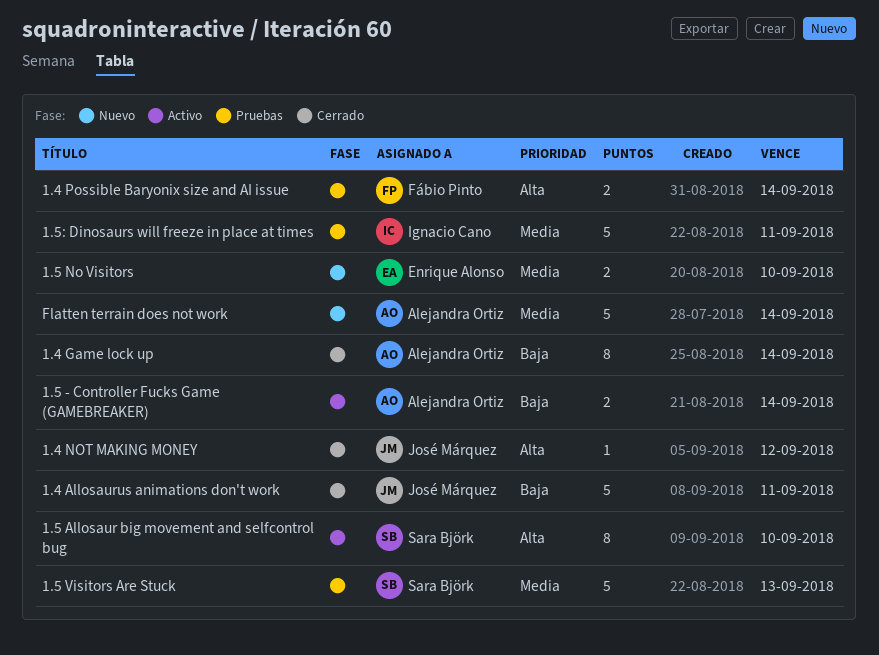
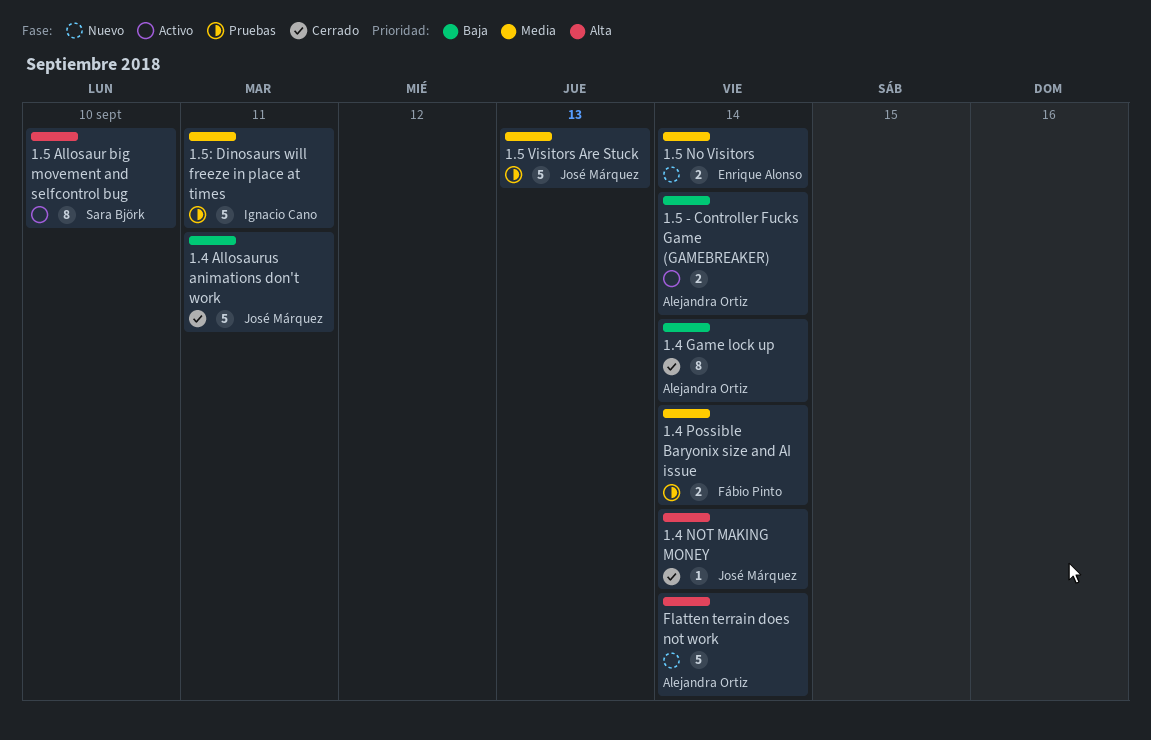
1.4 NOT MAKING MONEY, due: Sep 12 -> Sep 14
1.4 Possible Baryonix size and AI issue, priority: Alta -> Media
1.5 No Visitors, due: Sep 10 -> Sep 14
1.5 Visitors Are Stuck, owner: Sara Björk -> José Márquez
Flatten terrain does not work, priority: Media -> Alta

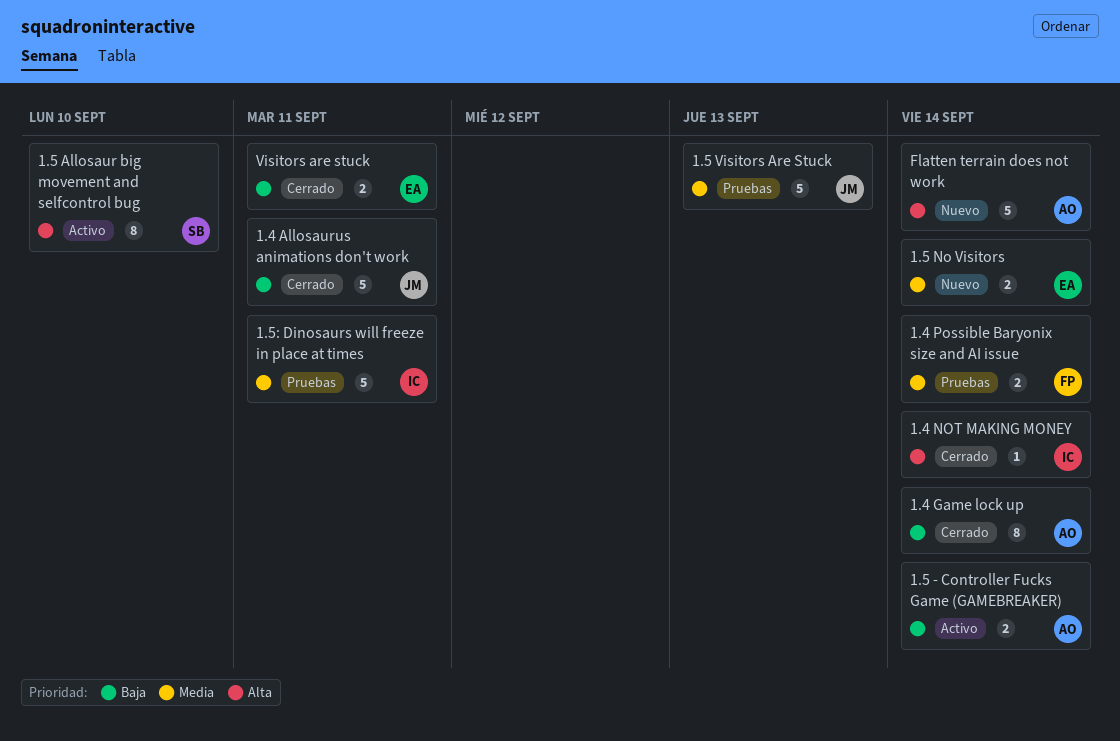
1.4 NOT MAKING MONEY, owner: José Márquez -> Ignacio Cano
Visitors are stuck: none -> present

